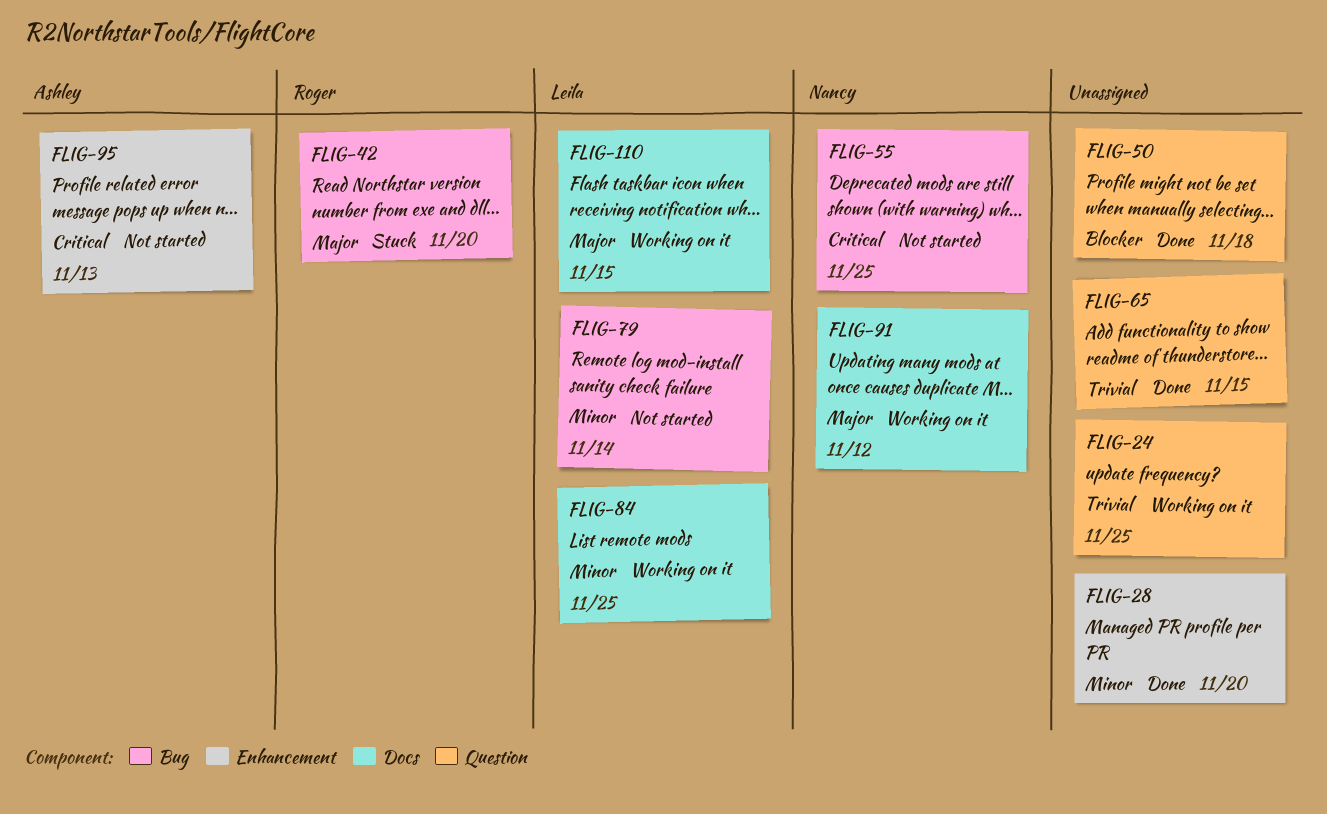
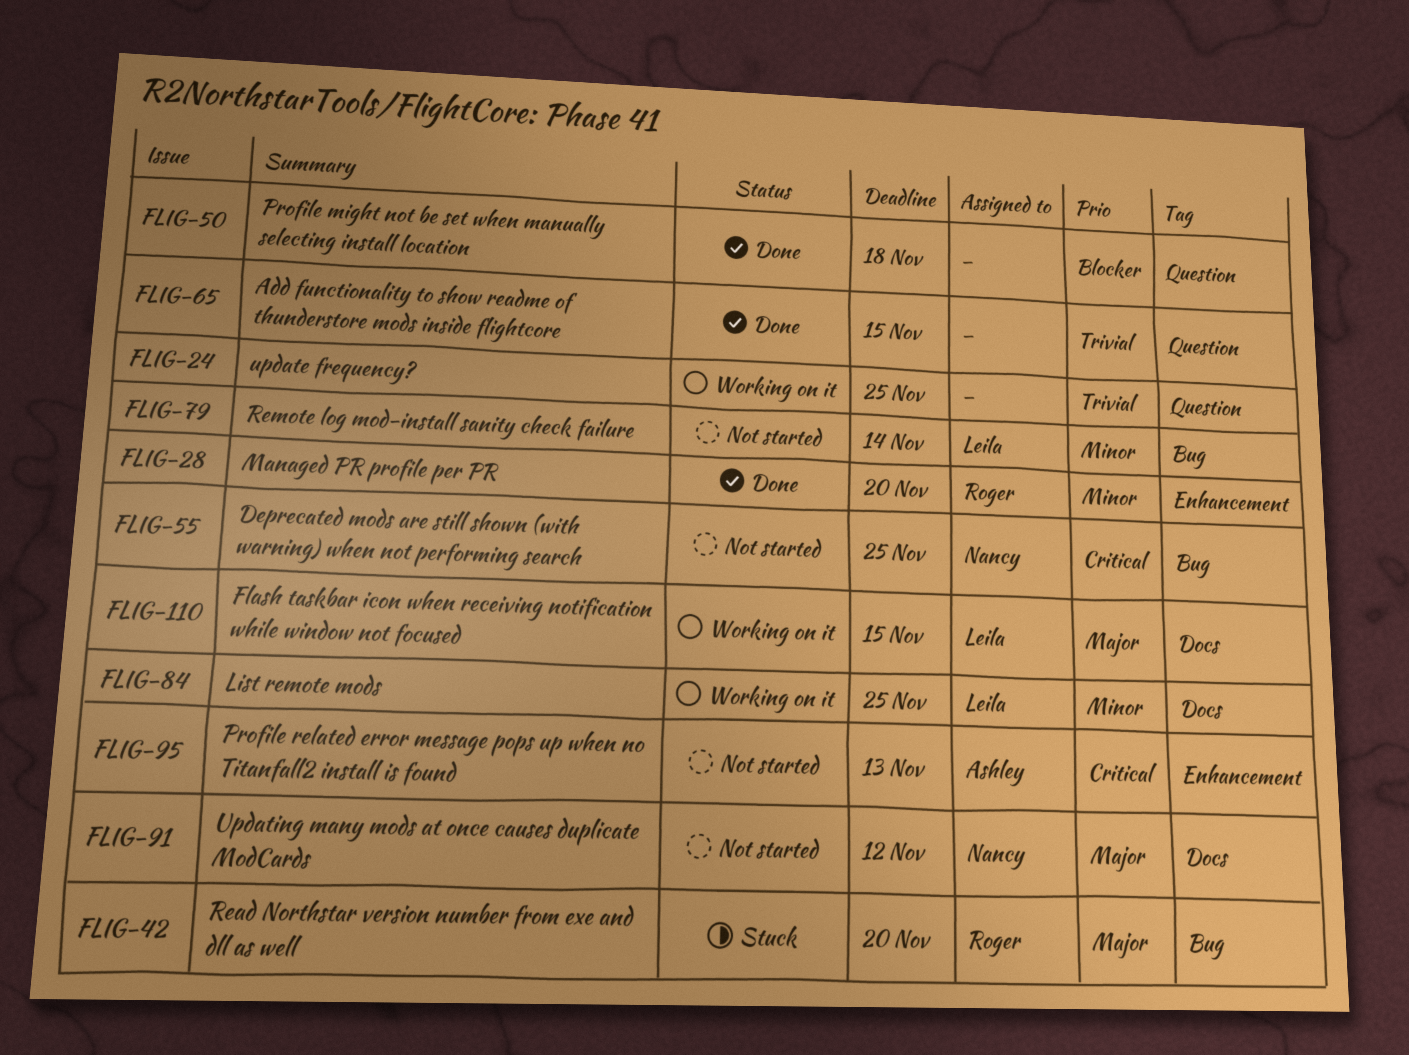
FLIG-28, owner: none -> Roger
FLIG-91, status: Working on it -> Not started

